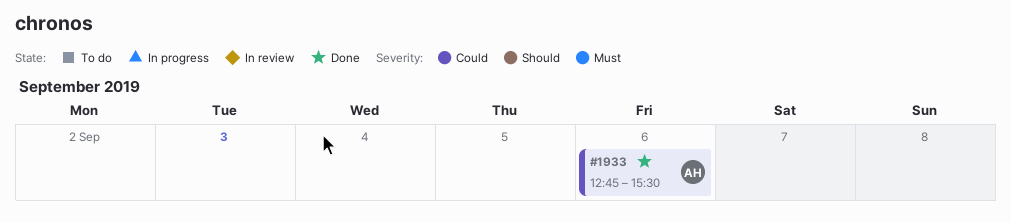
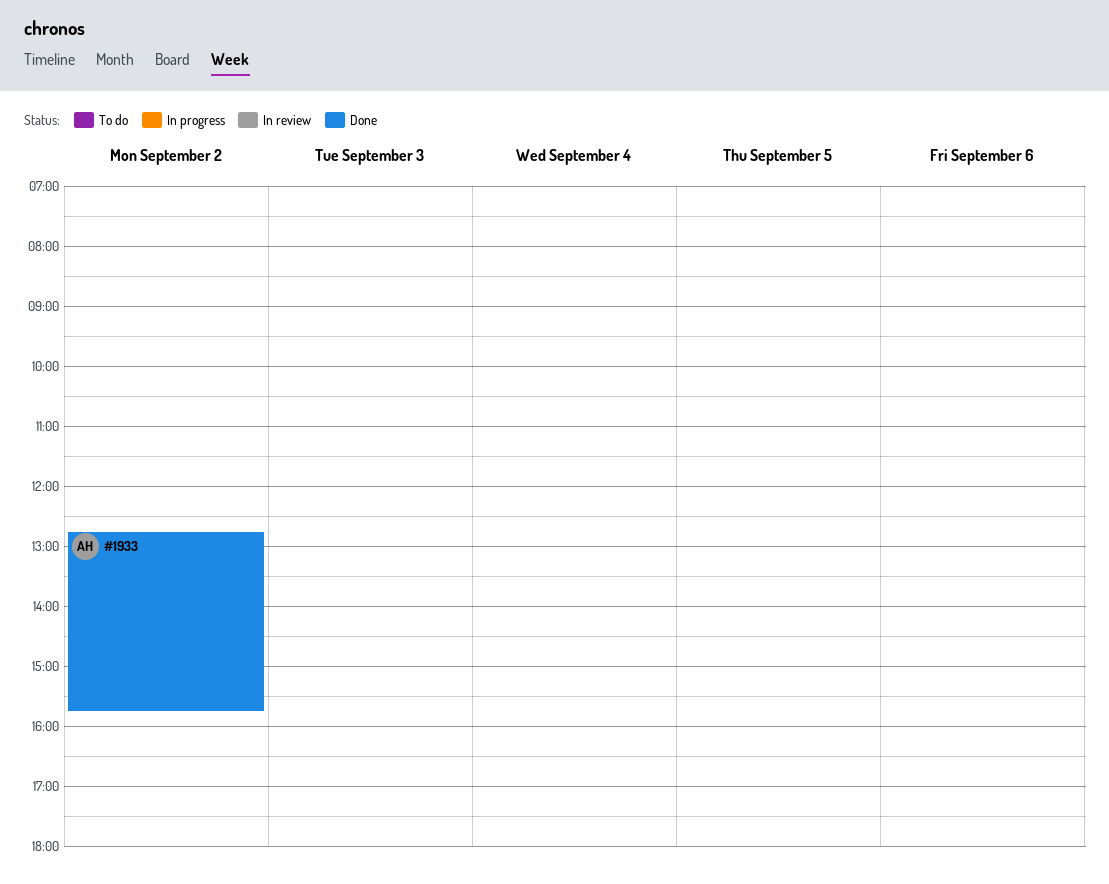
#1933, day: Sep 6 -> Sep 2
#1933, ends: 15:30 -> 15:45

